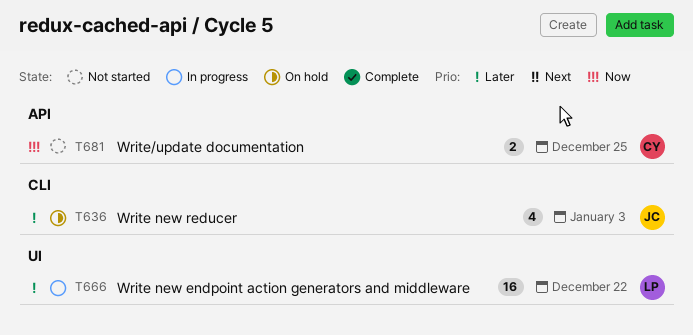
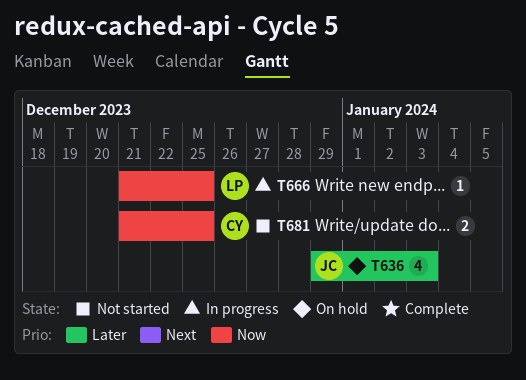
T666, priority: Later -> Now
T666, estimate: 16 -> 1
T666, due: Dec 22 -> Dec 25

